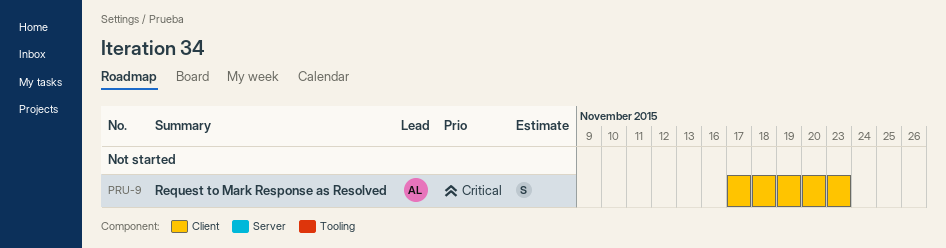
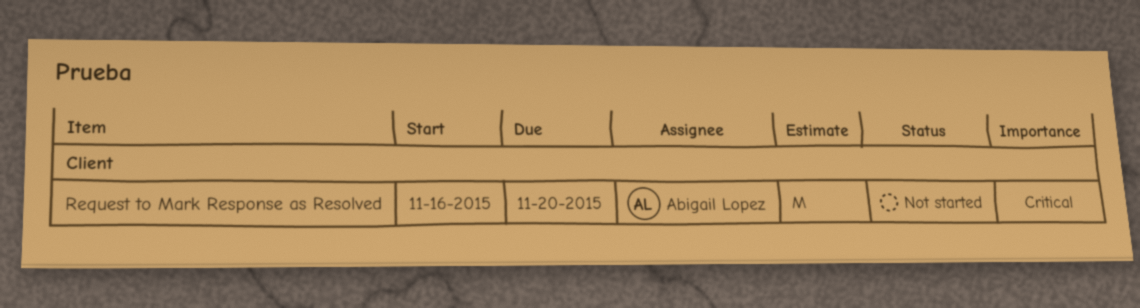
Request to Mark Response as Resolved, estimate: S -> M
Request to Mark Response as Resolved, start: Nov 17 -> Nov 16
Request to Mark Response as Resolved, due: Nov 23 -> Nov 20

